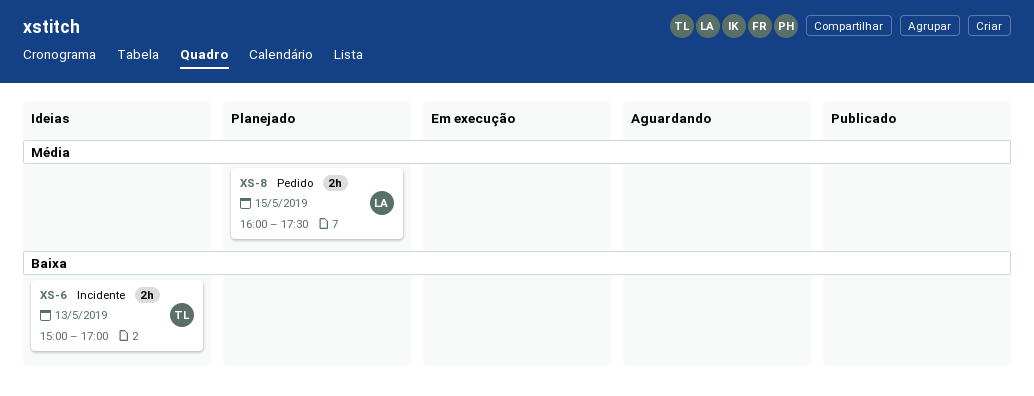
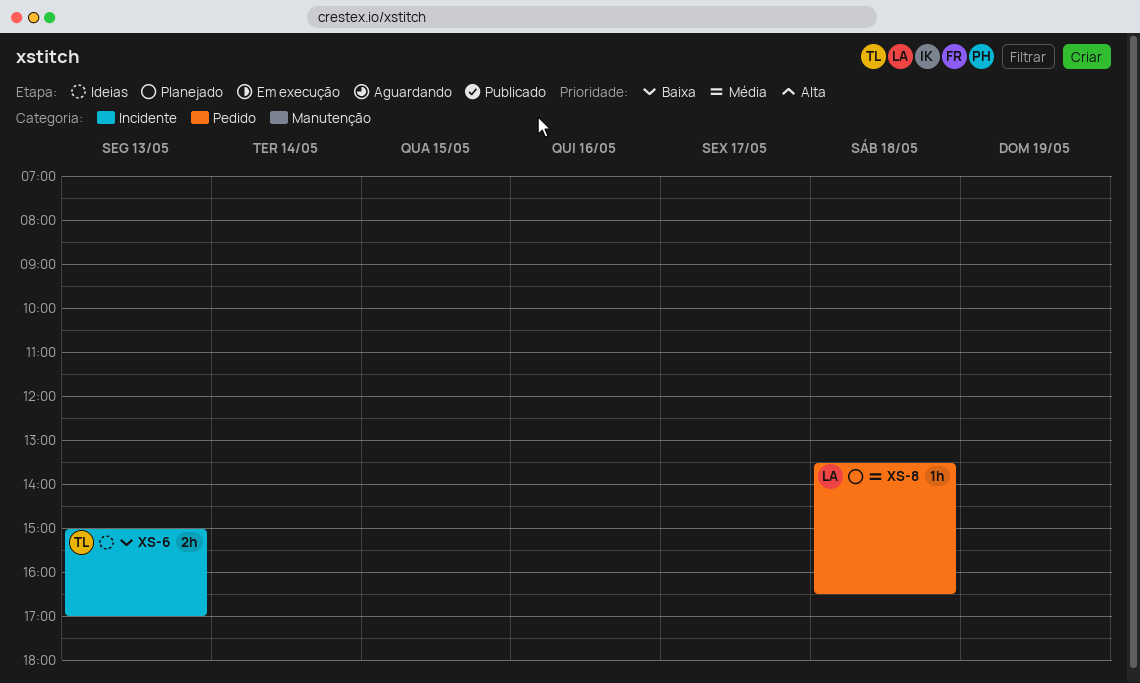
XS-8, estimate: 2h -> 1h
XS-8, day: May 15 -> May 18
XS-8, begins: 16:00 -> 13:30
XS-8, ends: 17:30 -> 16:30

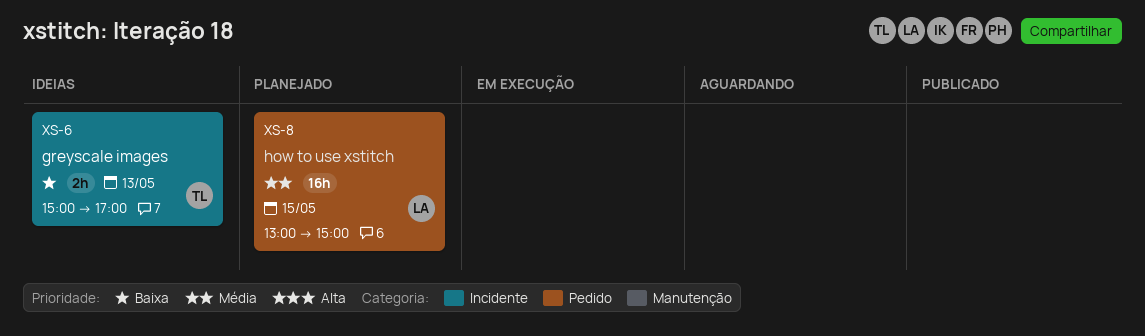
XS-8, estimate: 1h -> 16h
XS-8, day: May 18 -> May 15
XS-8, begins: 13:30 -> 13:00
XS-8, ends: 16:30 -> 15:00

